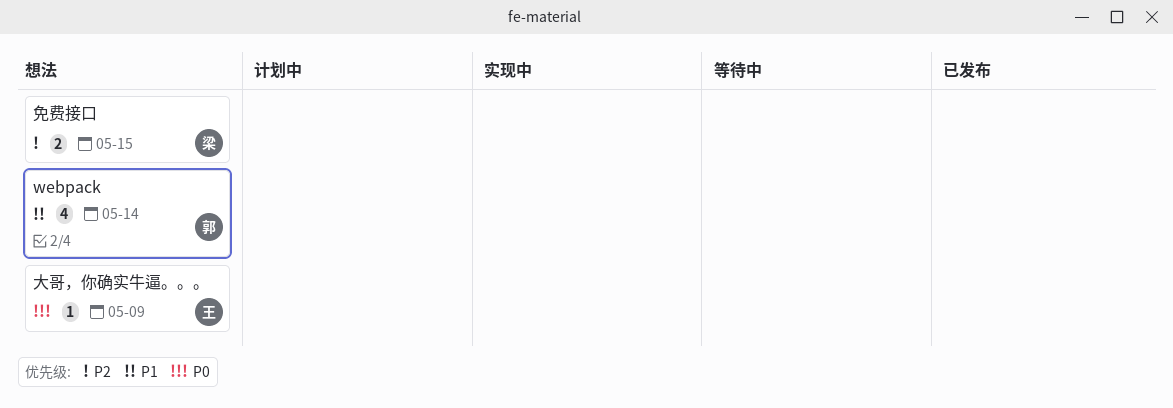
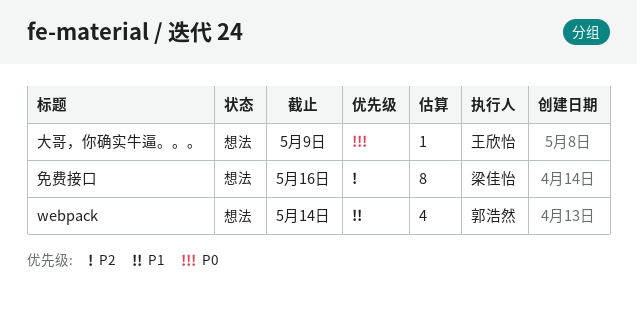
免费接口, estimate: 2 -> 8
免费接口, due: May 15 -> May 16

